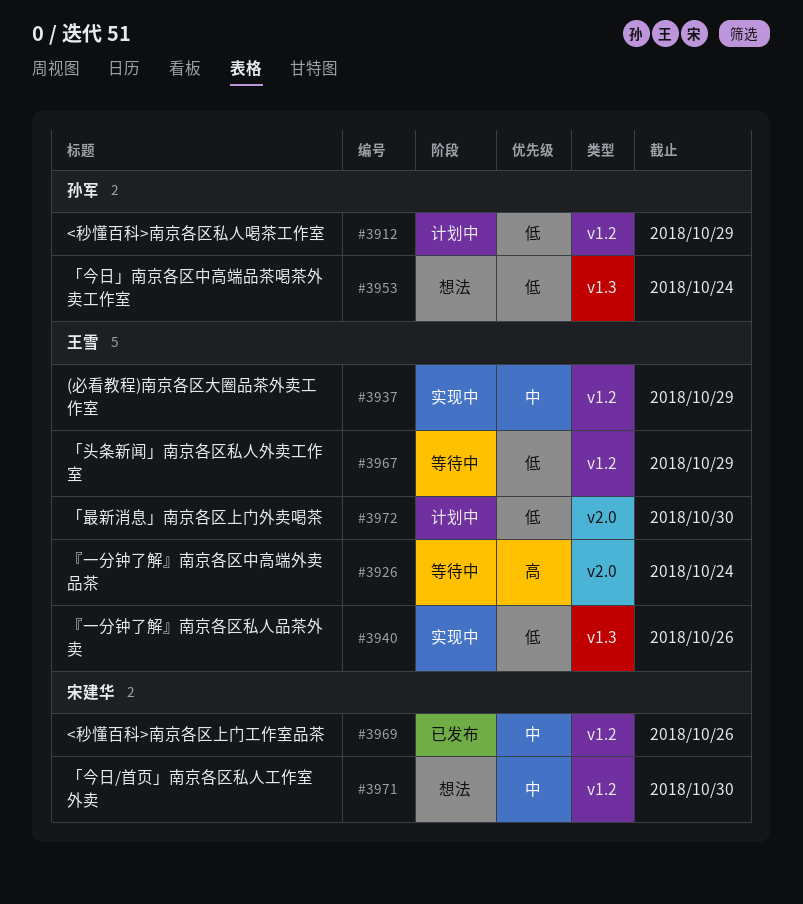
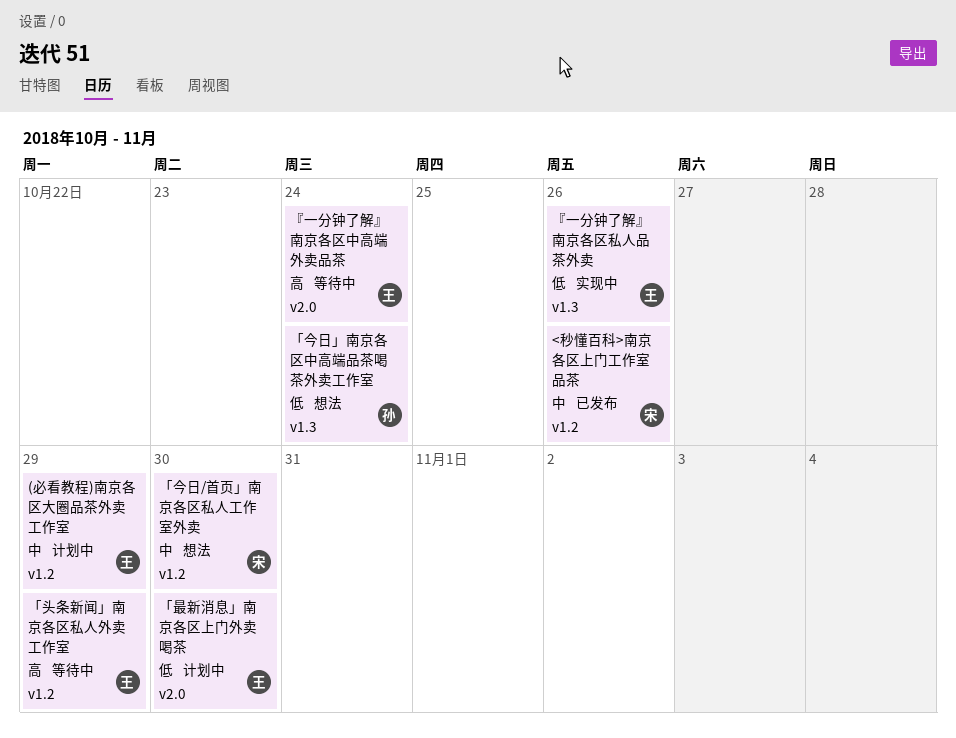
(必看教程)南京各区大圈品茶外卖工作室, status: 实现中 -> 计划中
<秒懂百科>南京各区私人喝茶工作室: present -> none
「头条新闻」南京各区私人外卖工作室, priority: 低 -> 高

